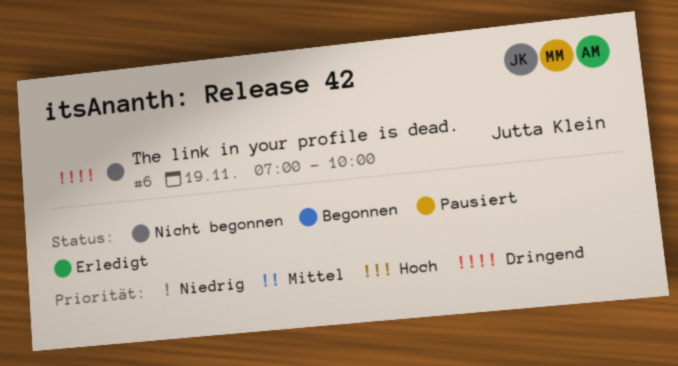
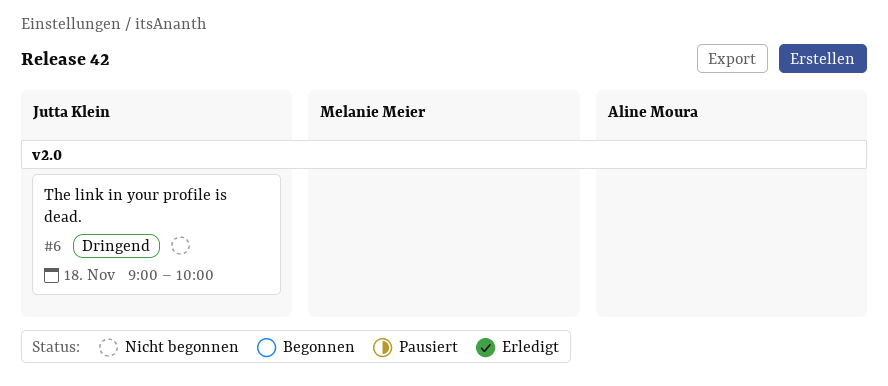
#6, day: Nov 19 -> Nov 18
#6, begins: 07:00 -> 09:00

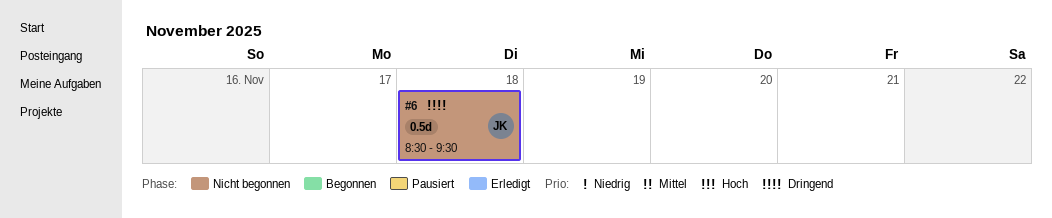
#6, begins: 09:00 -> 08:30
#6, ends: 10:00 -> 09:30

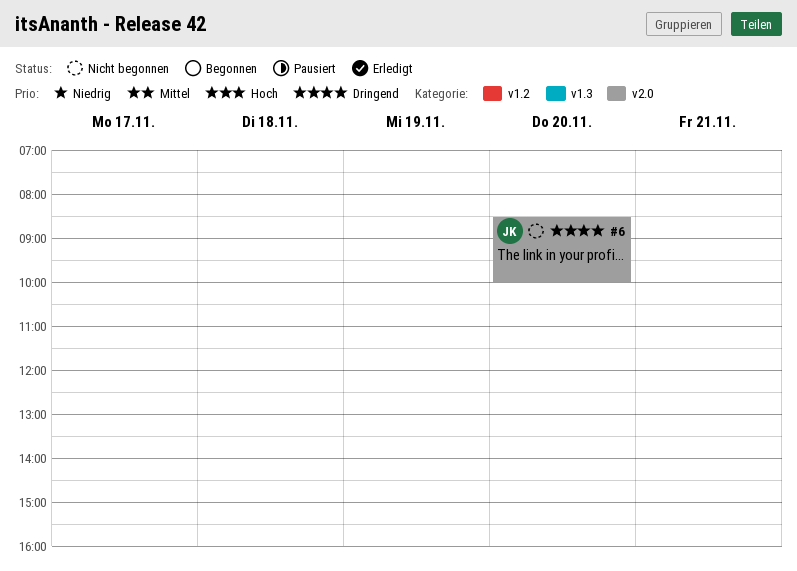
#6, day: Nov 18 -> Nov 20
#6, ends: 09:30 -> 10:00

